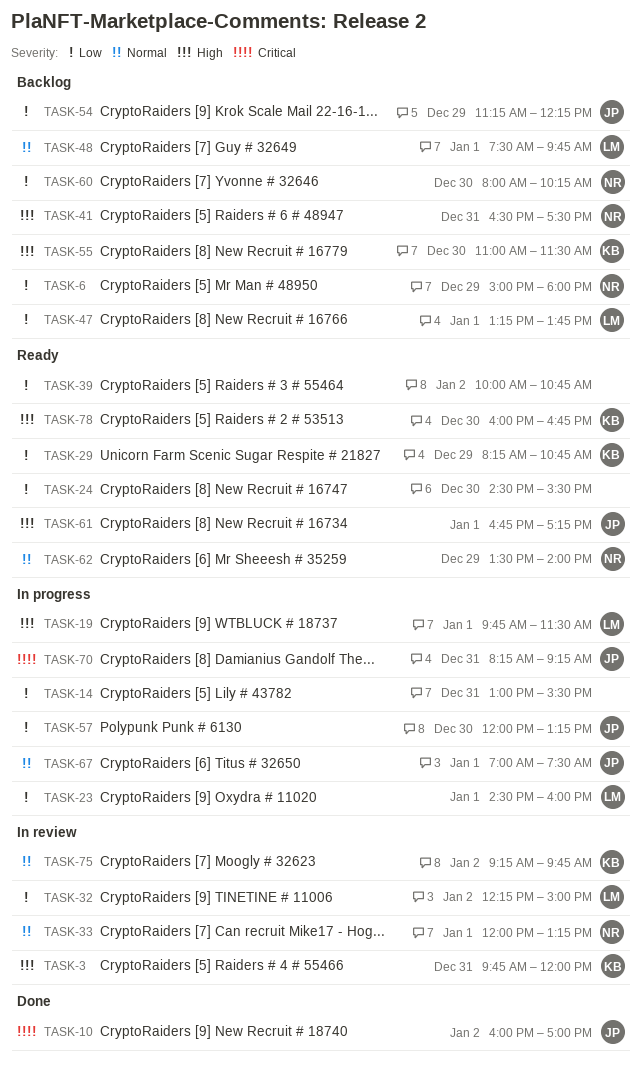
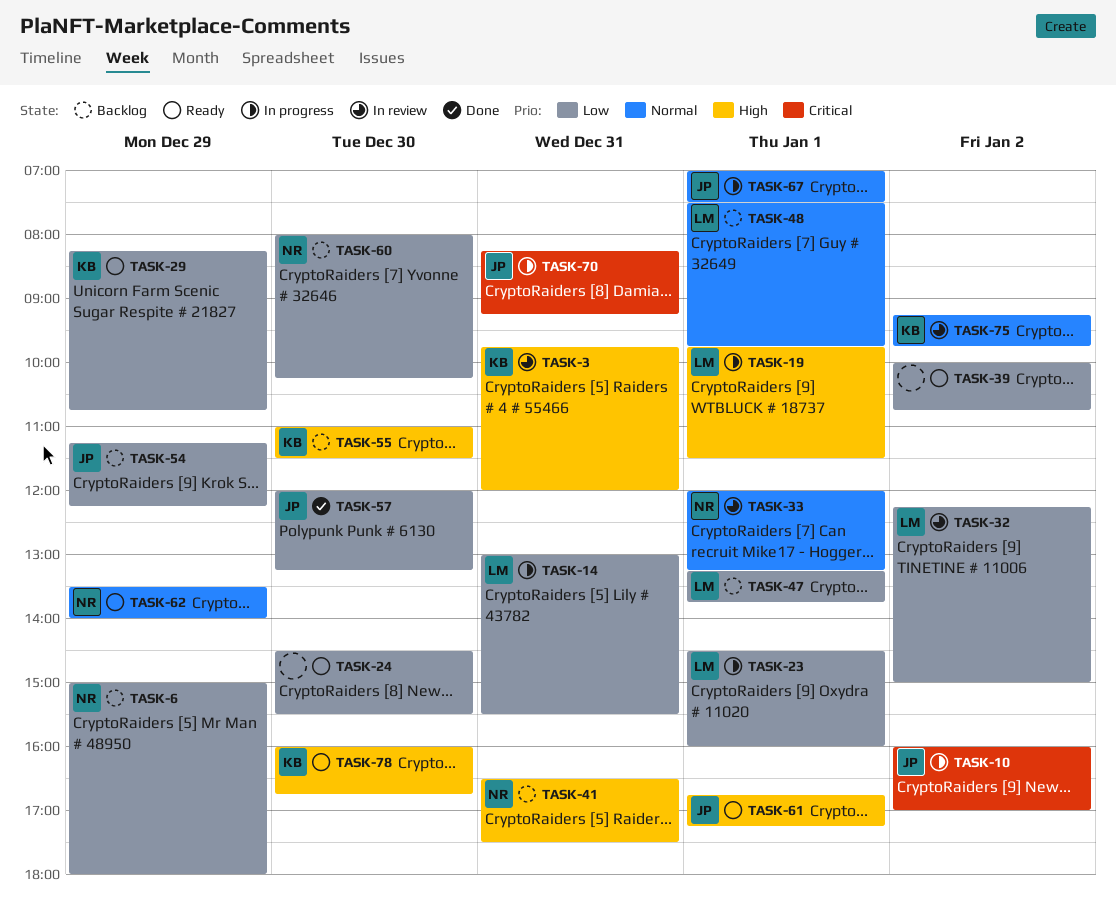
TASK-10, status: Done -> In progress
TASK-14, owner: none -> LM
TASK-57, status: In progress -> Done

